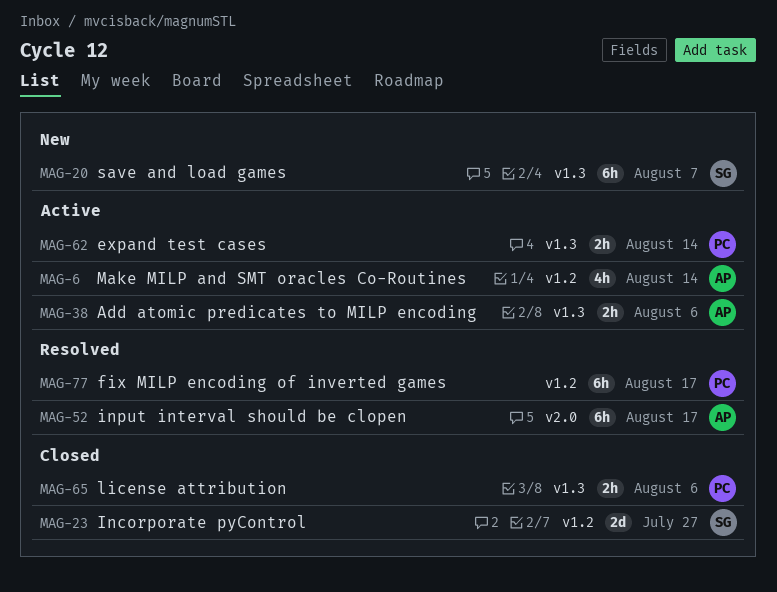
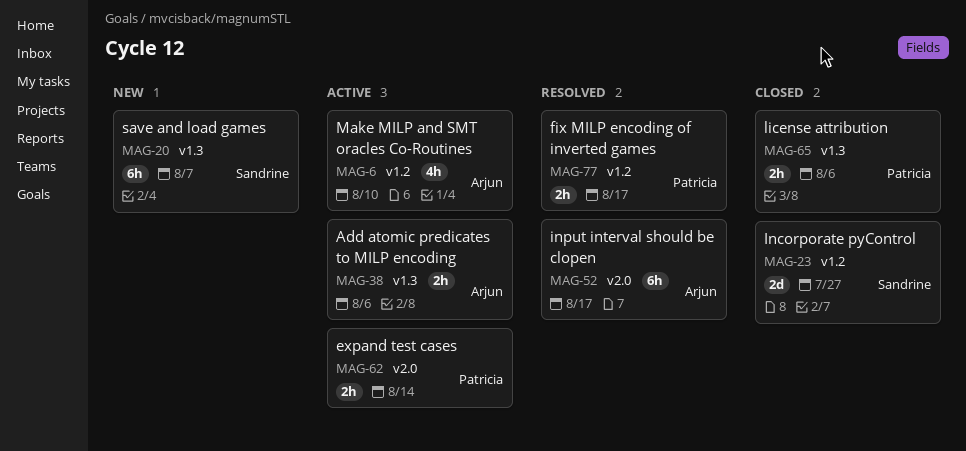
MAG-6, due: Aug 14 -> Aug 10
MAG-62, label: v1.3 -> v2.0
MAG-77, estimate: 6h -> 2h

